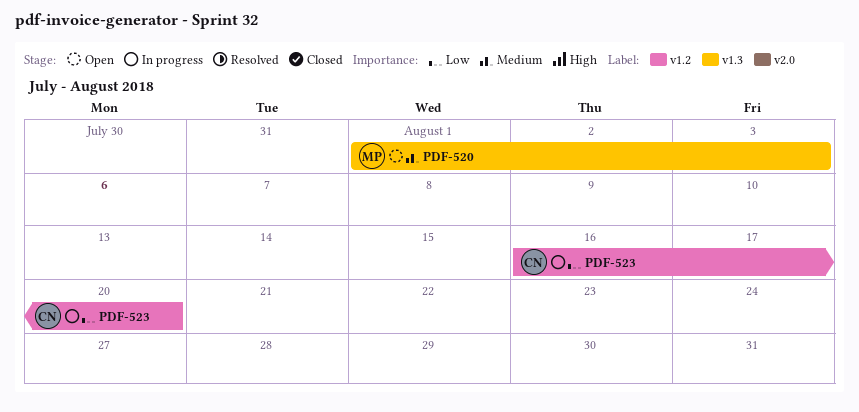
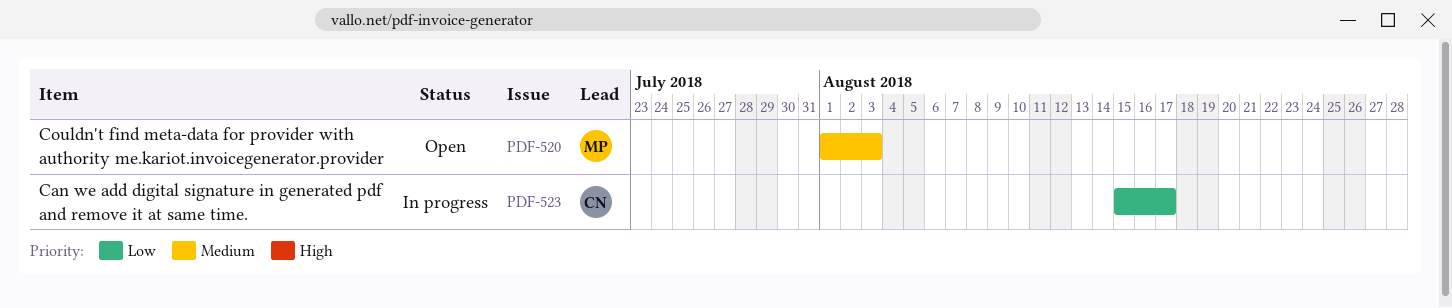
PDF-523, start: Aug 16 -> Aug 15
PDF-523, due: Aug 20 -> Aug 17

